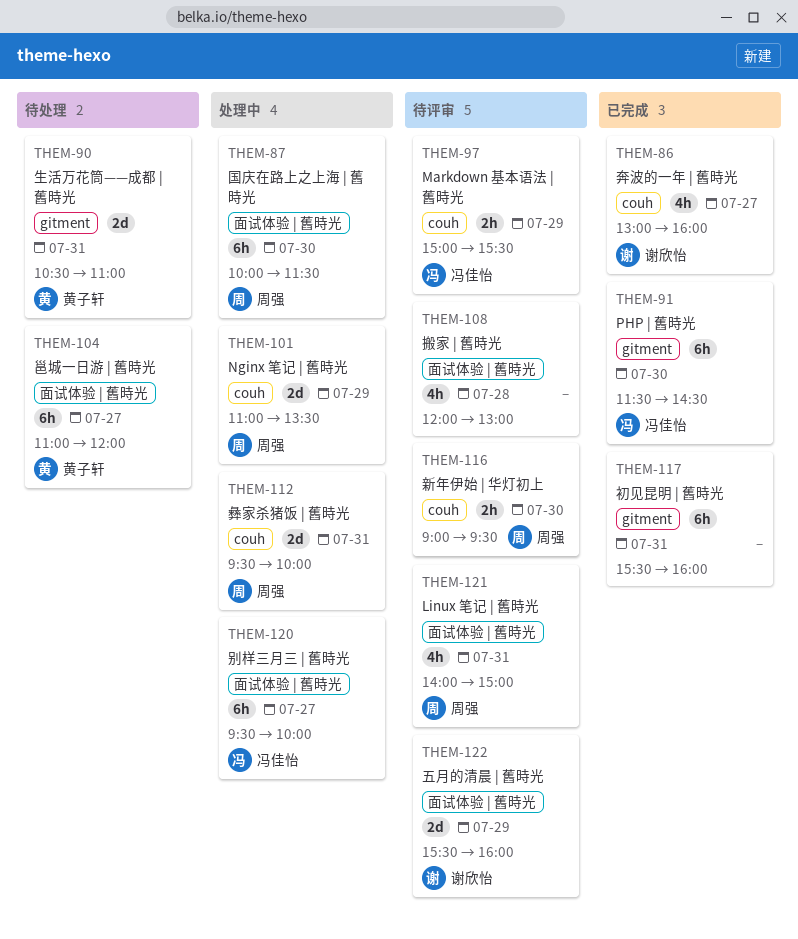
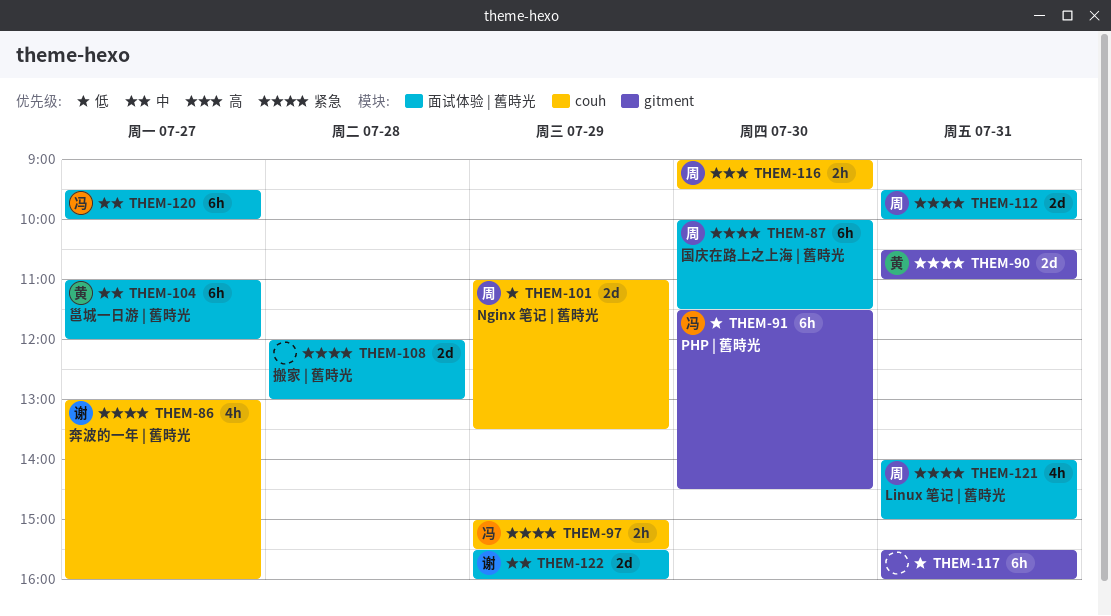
THEM-108, estimate: 4h -> 2d
THEM-112, label: couh -> 面试体验 | 舊時光

